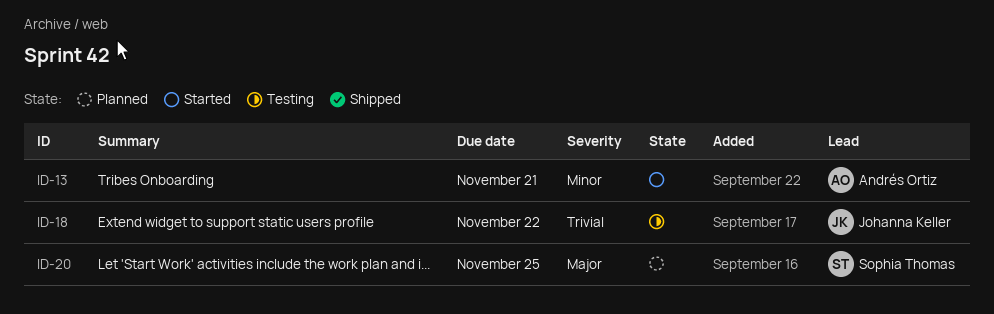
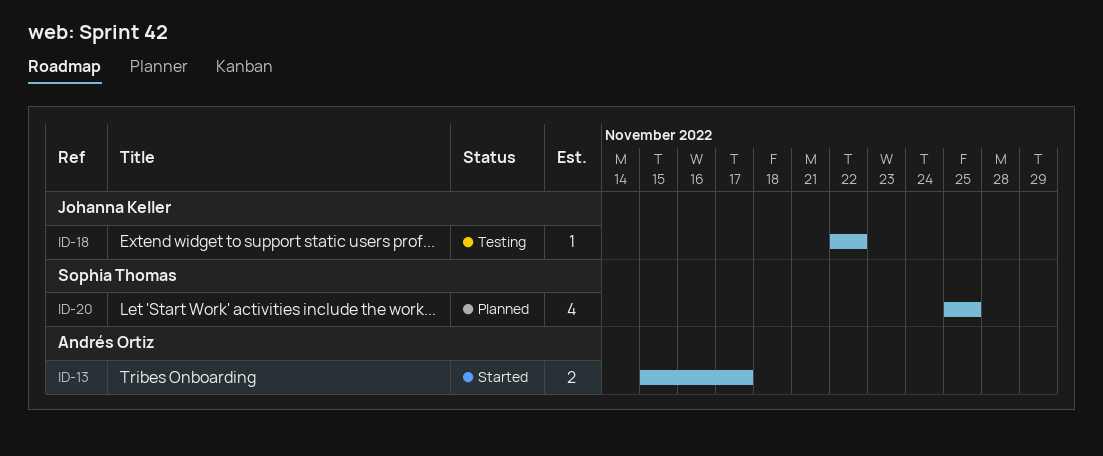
ID-13, due: Nov 21 -> Nov 17

